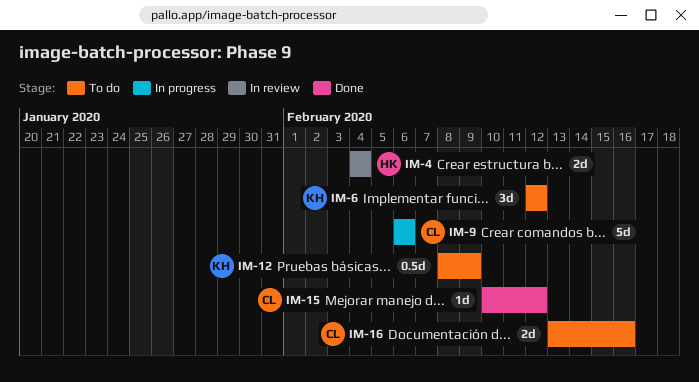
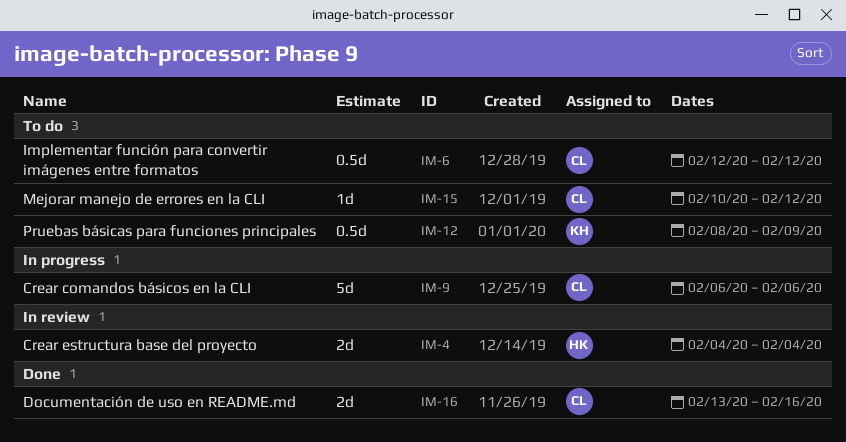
IM-6, owner: KH -> CL
IM-6, estimate: 3d -> 0.5d
IM-15, status: Done -> To do
IM-16, status: To do -> Done

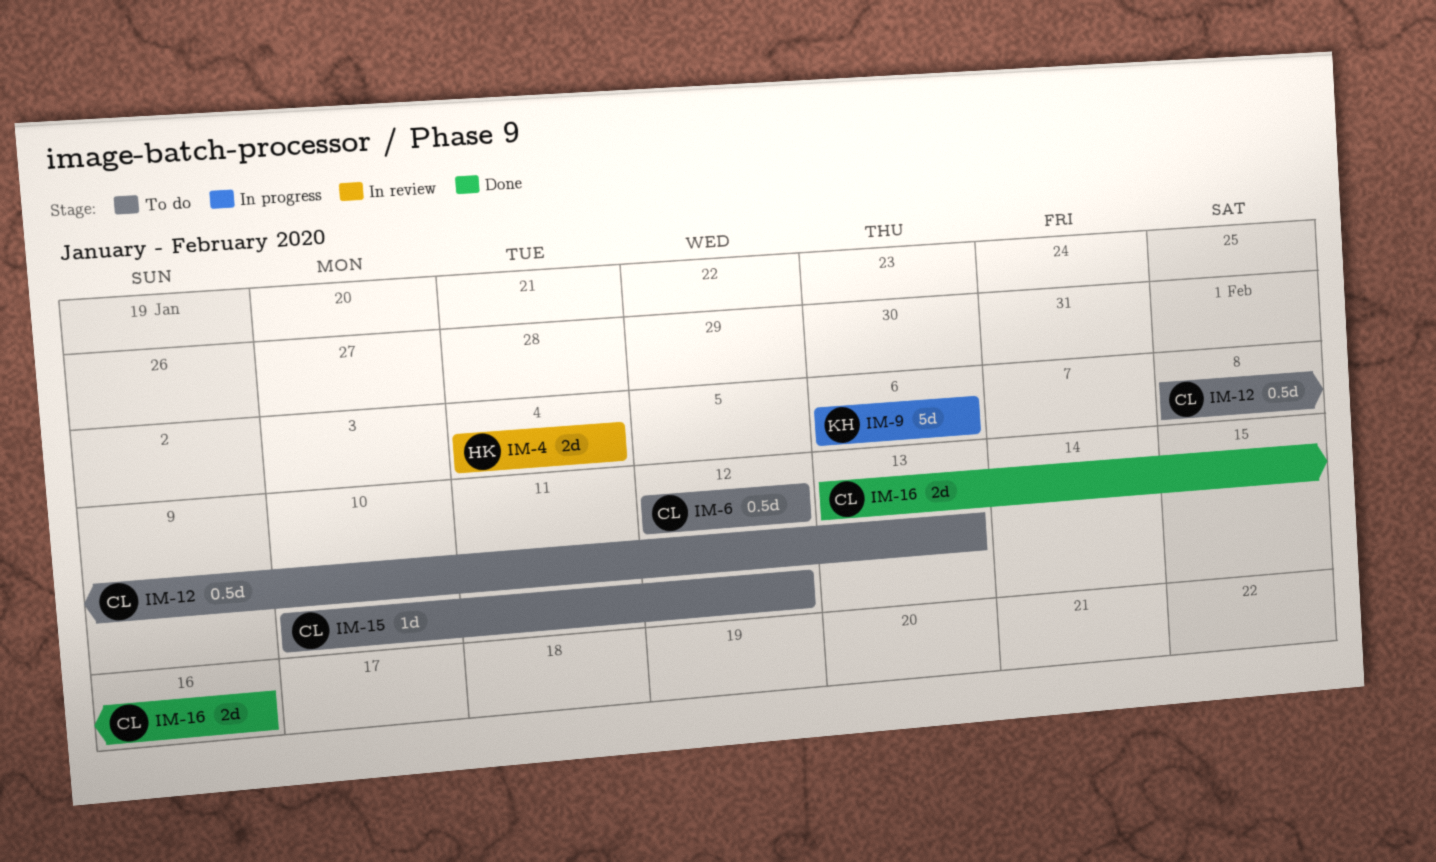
IM-9, owner: CL -> KH
IM-12, owner: KH -> CL
IM-12, due: Feb 9 -> Feb 13

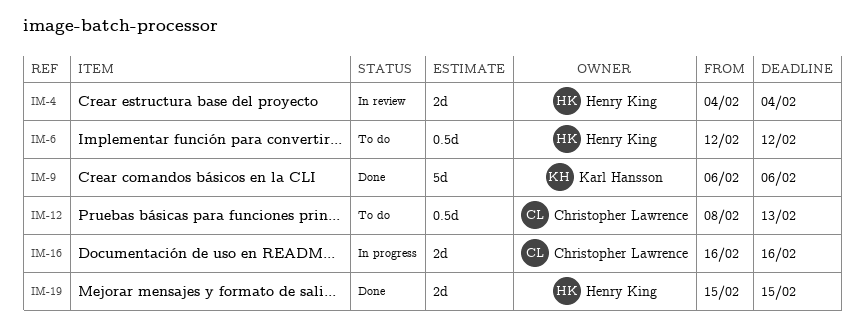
IM-6, owner: Christopher Lawrence -> Henry King
IM-9, status: In progress -> Done
IM-15: present -> none
IM-16, status: Done -> In progress
IM-16, start: Feb 13 -> Feb 16
IM-19: none -> present

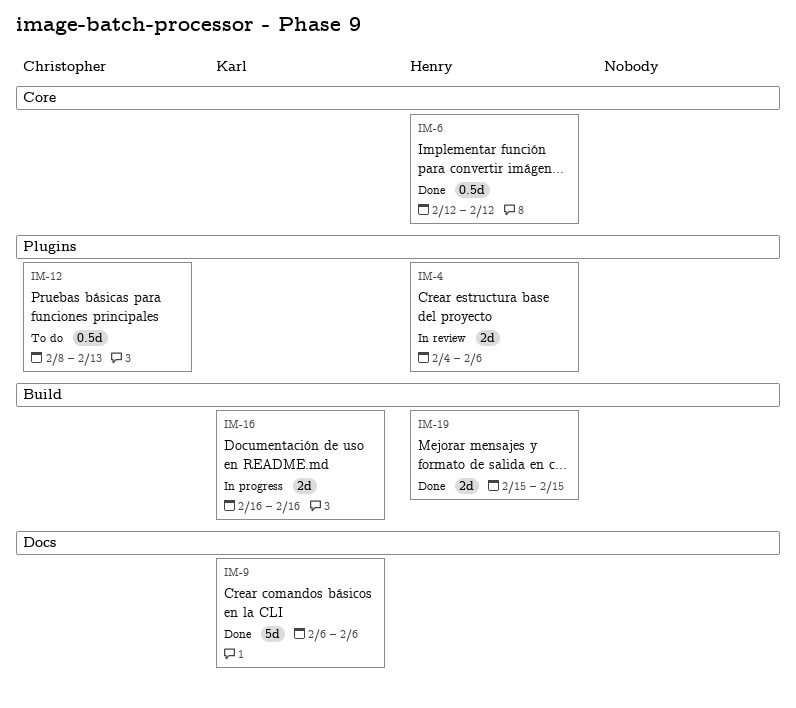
IM-4, due: Feb 4 -> Feb 6
IM-6, status: To do -> Done
IM-16, owner: Christopher Lawrence -> Karl Hansson

